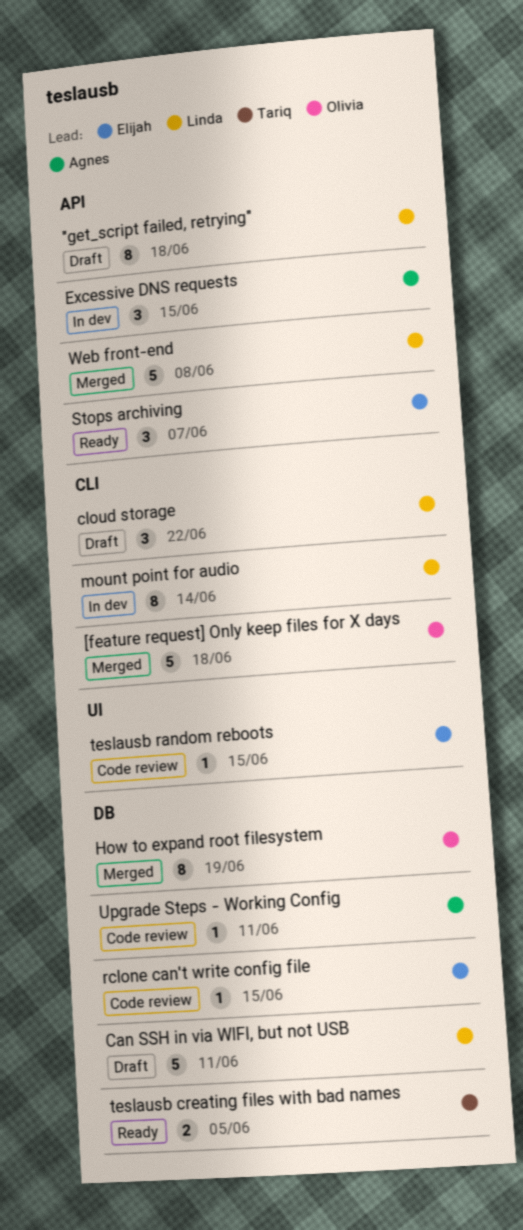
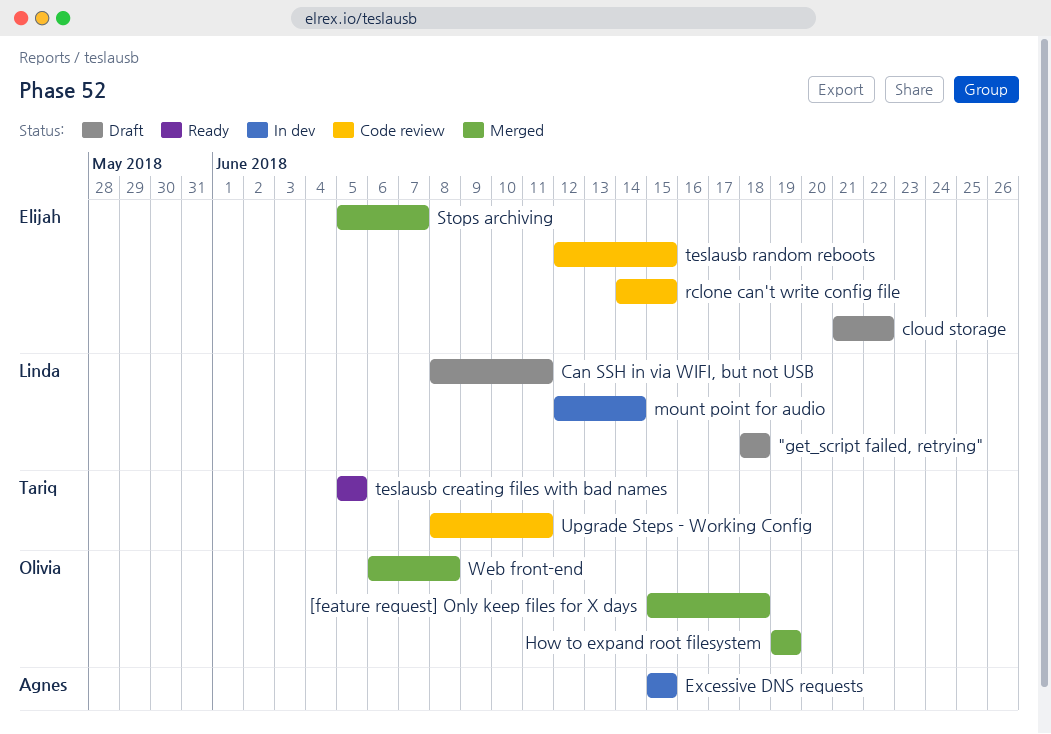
cloud storage, owner: Linda -> Elijah
Stops archiving, status: Ready -> Merged
Upgrade Steps - Working Config, owner: Agnes -> Tariq
Web front-end, owner: Linda -> Olivia

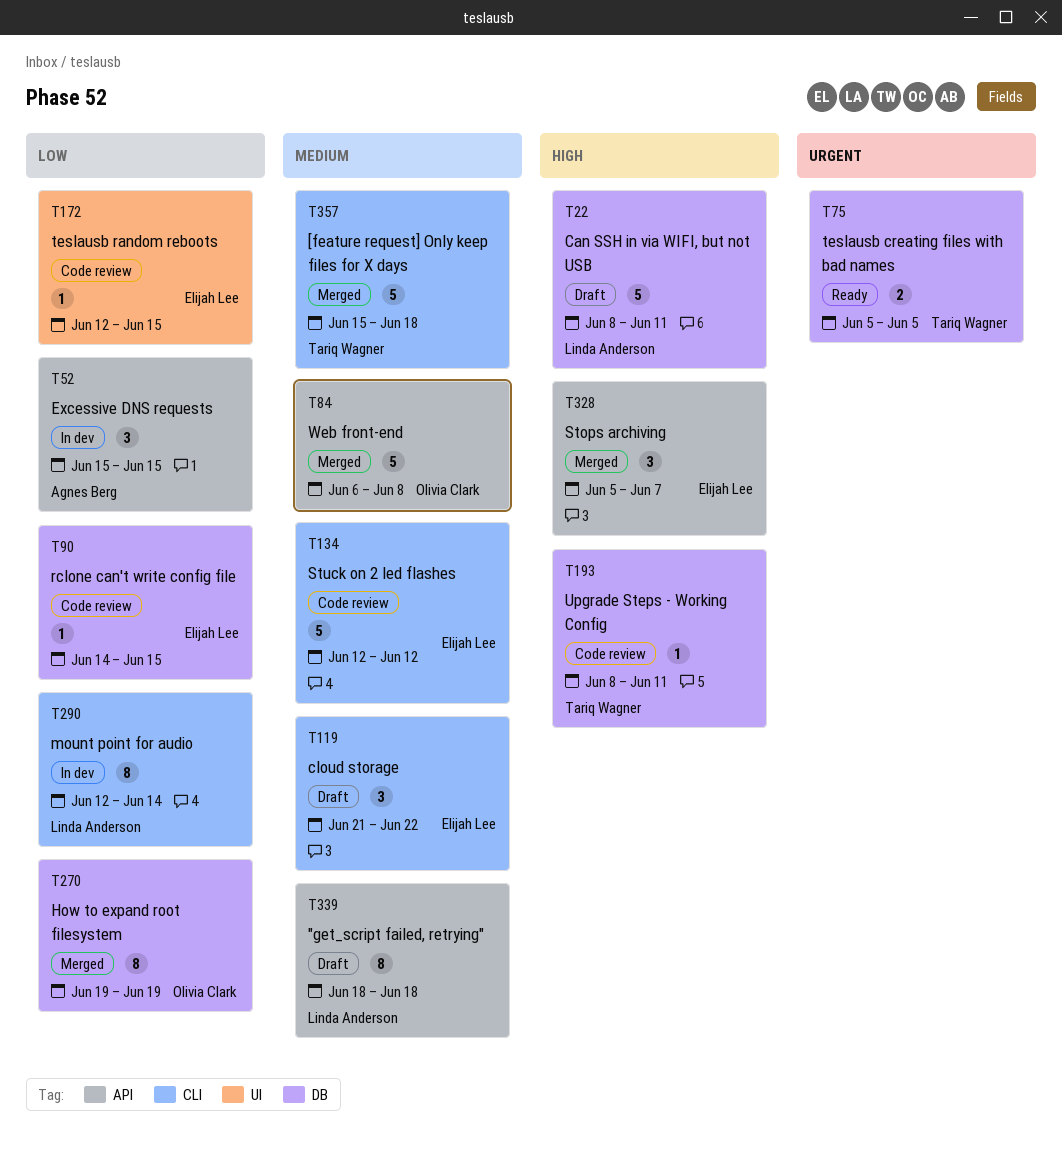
[feature request] Only keep files for X days, owner: Olivia Clark -> Tariq Wagner
Stuck on 2 led flashes: none -> present

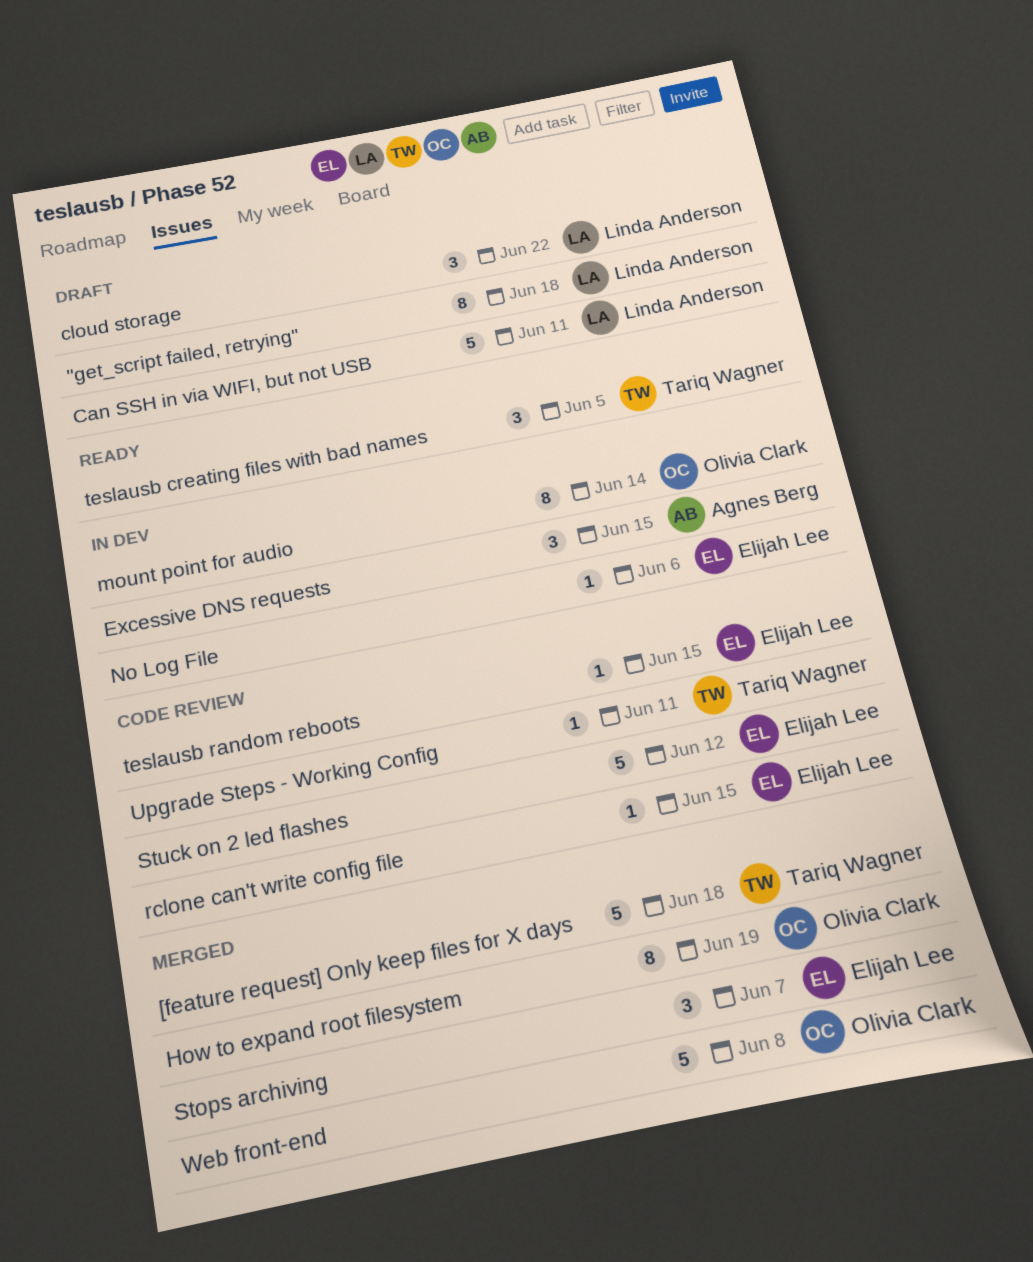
cloud storage, owner: Elijah Lee -> Linda Anderson
mount point for audio, owner: Linda Anderson -> Olivia Clark
No Log File: none -> present
teslausb creating files with bad names, estimate: 2 -> 3

